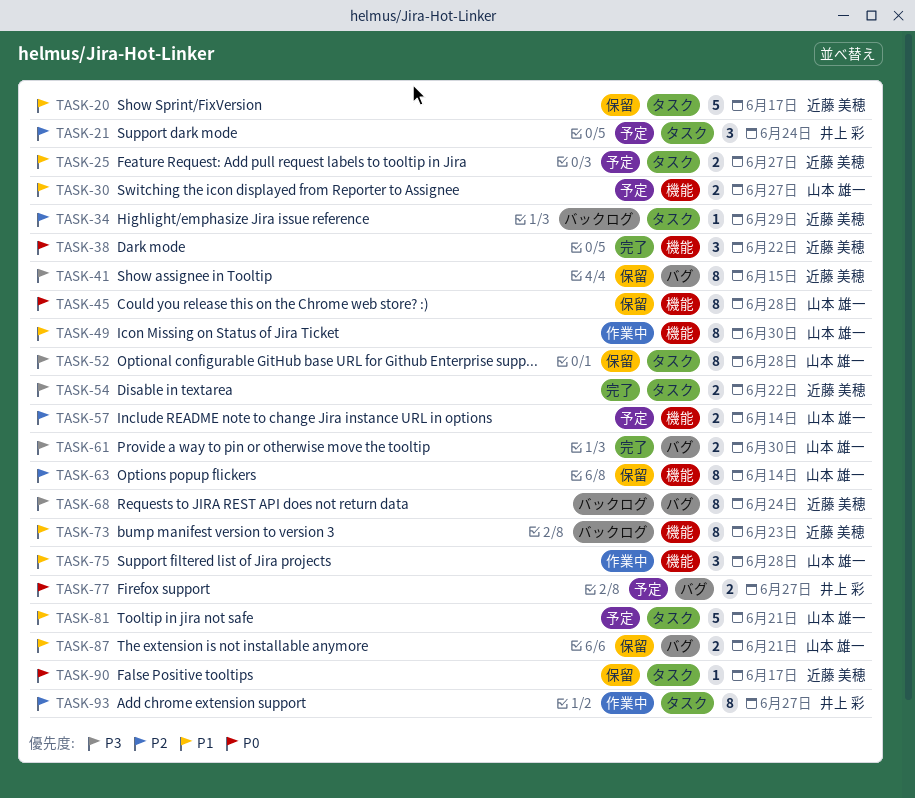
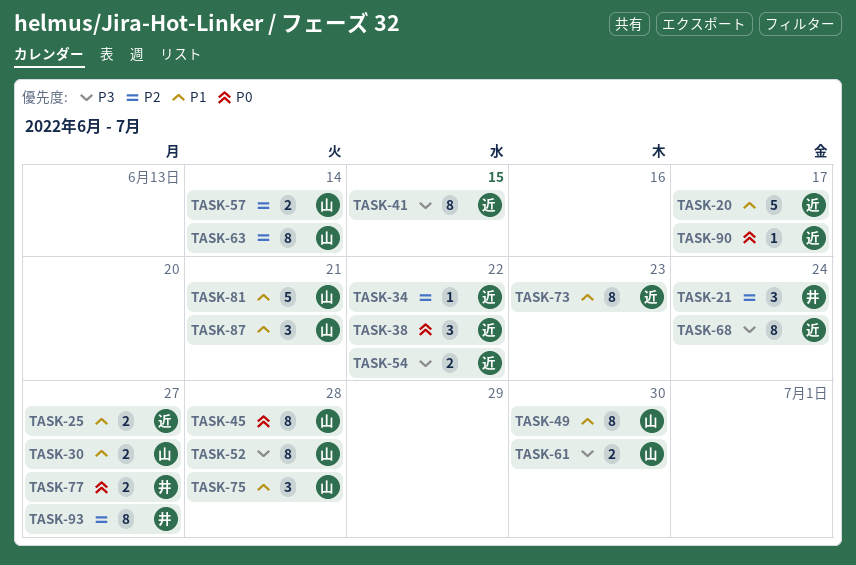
TASK-34, due: Jun 29 -> Jun 22
TASK-87, estimate: 2 -> 3

